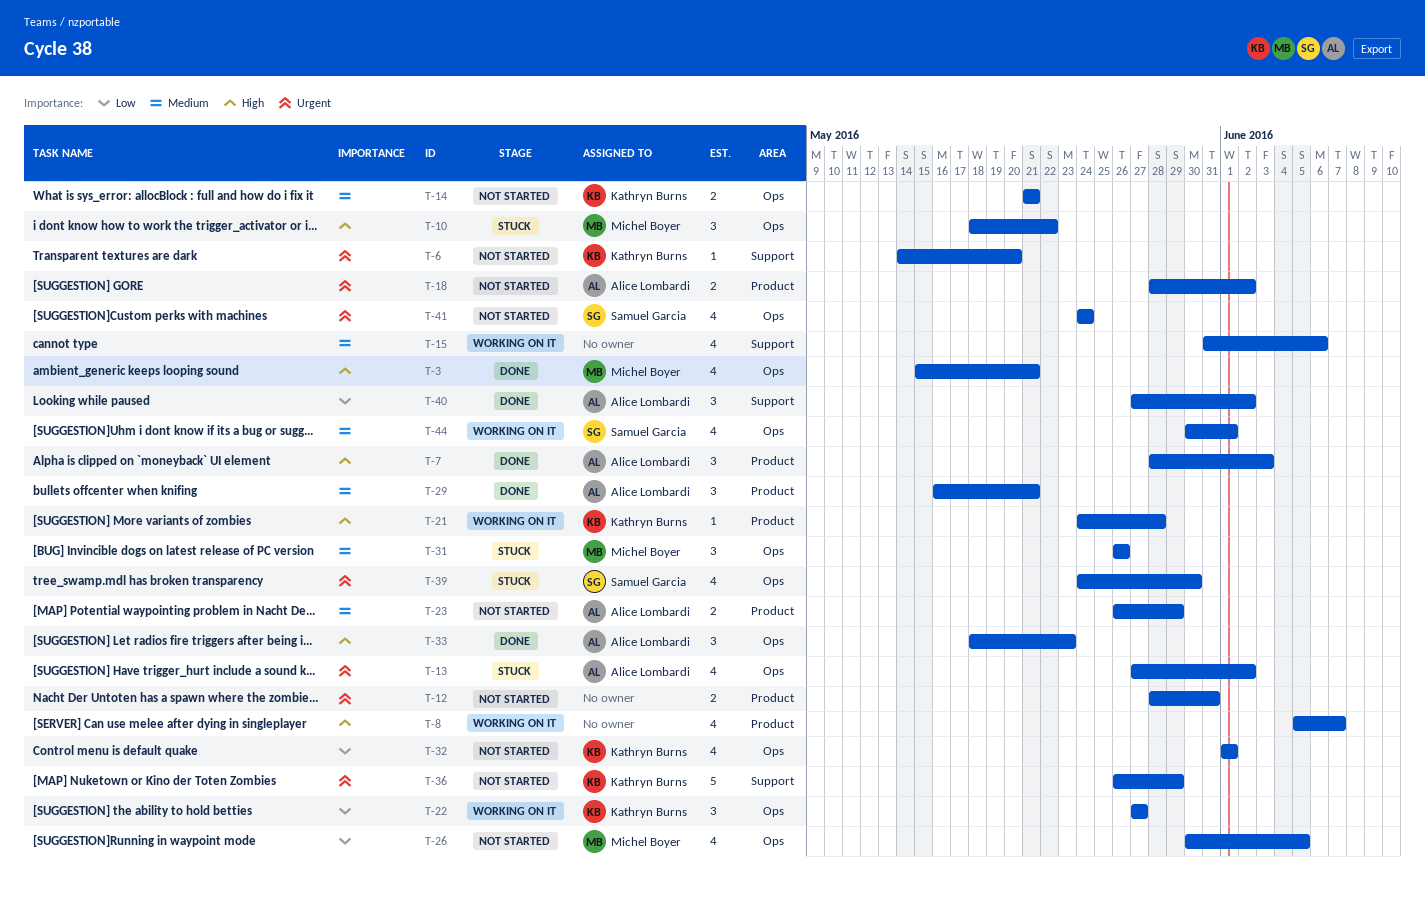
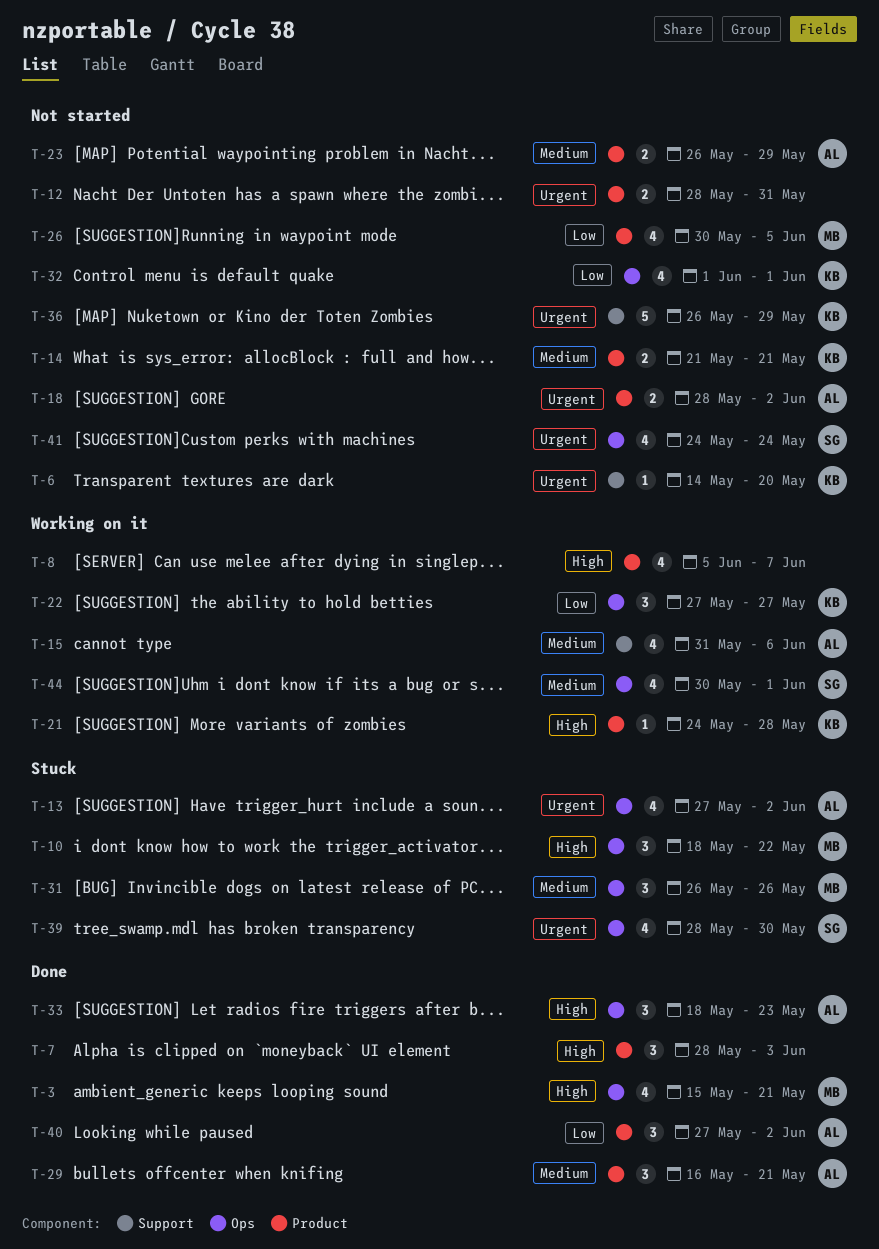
T-7, owner: Alice Lombardi -> none
T-14, label: Ops -> Product
T-15, owner: none -> Alice Lombardi
T-26, label: Ops -> Product
T-39, start: May 24 -> May 28
T-40, label: Support -> Product

